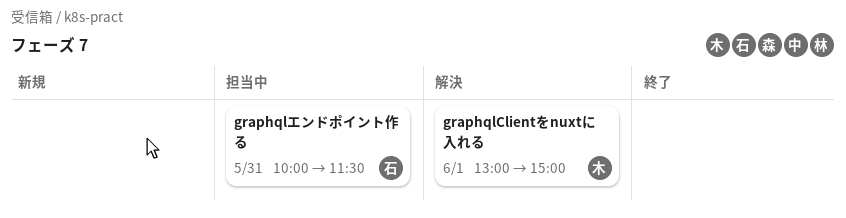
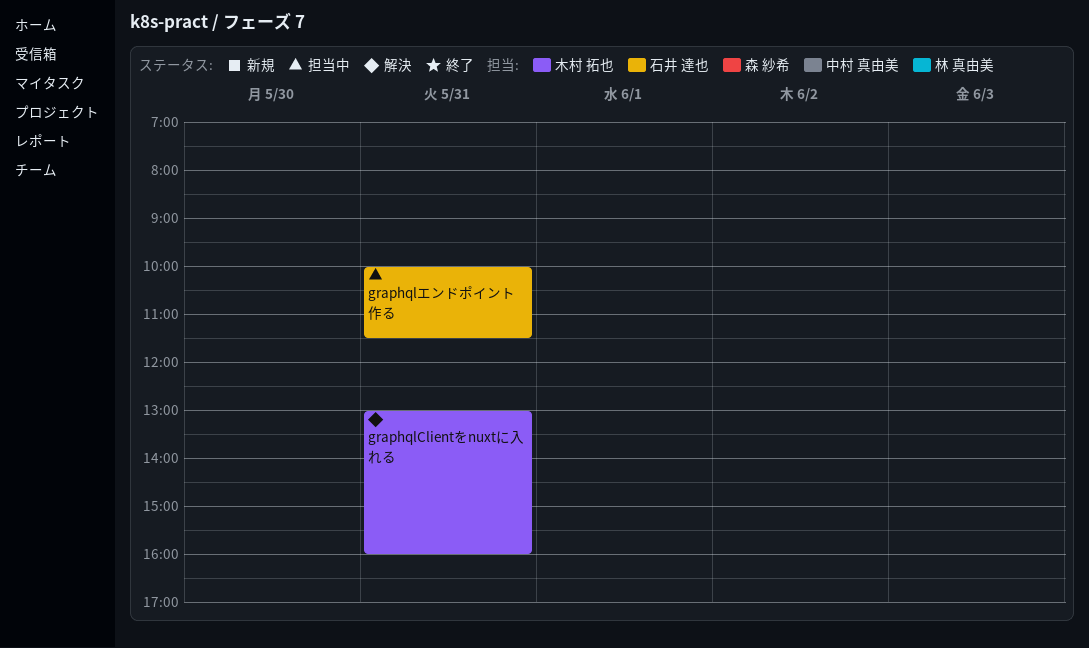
graphqlClientをnuxtに入れる, day: Jun 1 -> May 31
graphqlClientをnuxtに入れる, ends: 15:00 -> 16:00

